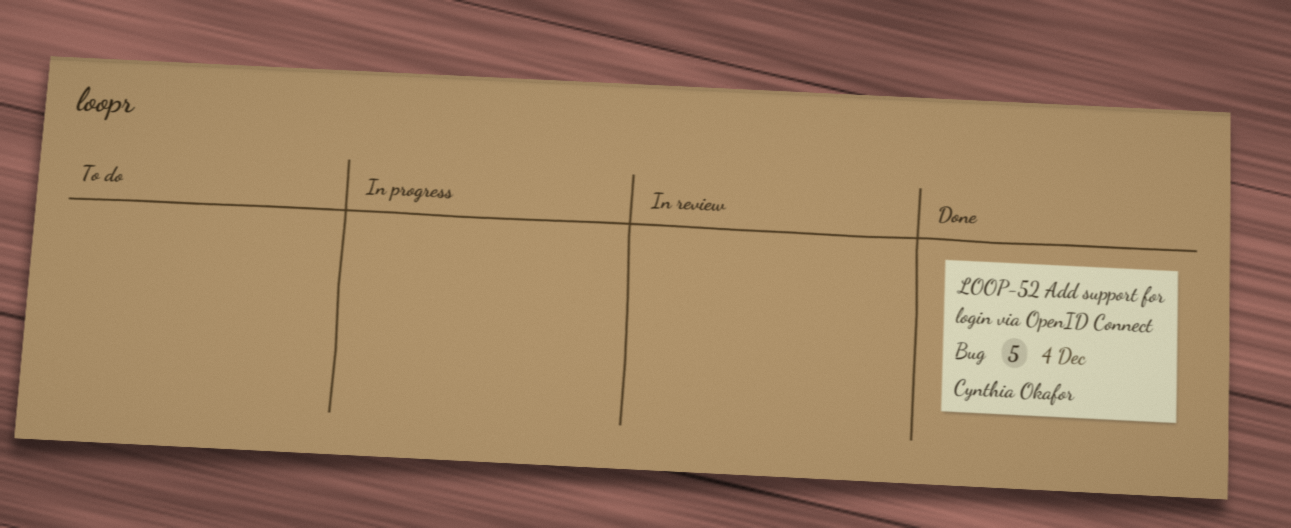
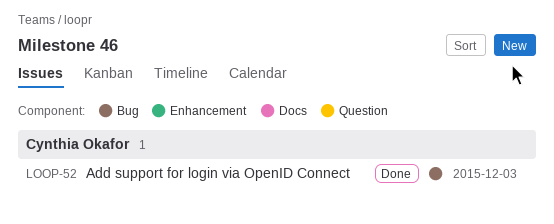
LOOP-52, due: Dec 4 -> Dec 3

